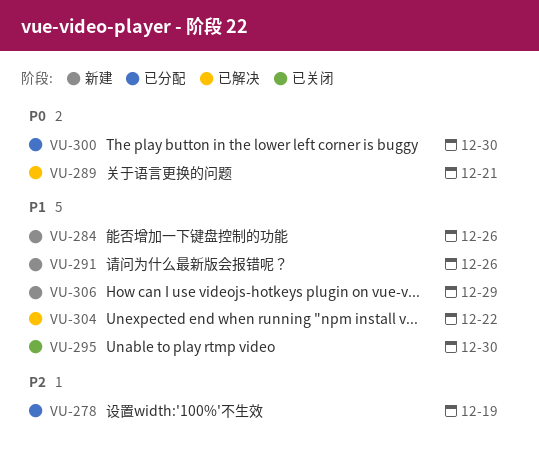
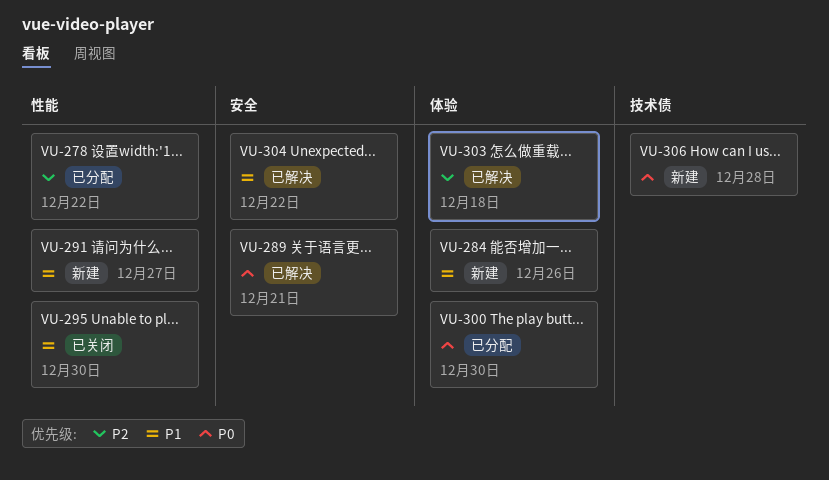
VU-278, due: Dec 19 -> Dec 22
VU-291, due: Dec 26 -> Dec 27
VU-303: none -> present
VU-306, priority: P1 -> P0
VU-306, due: Dec 29 -> Dec 28

